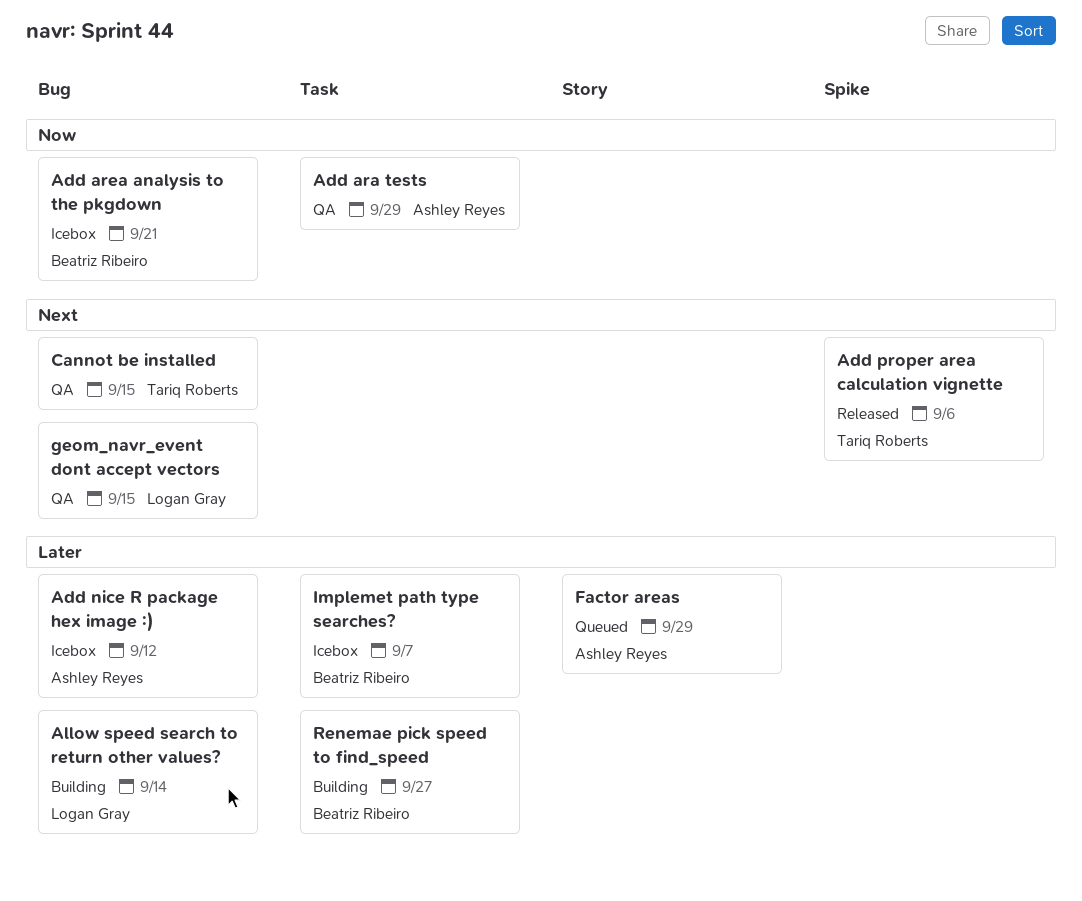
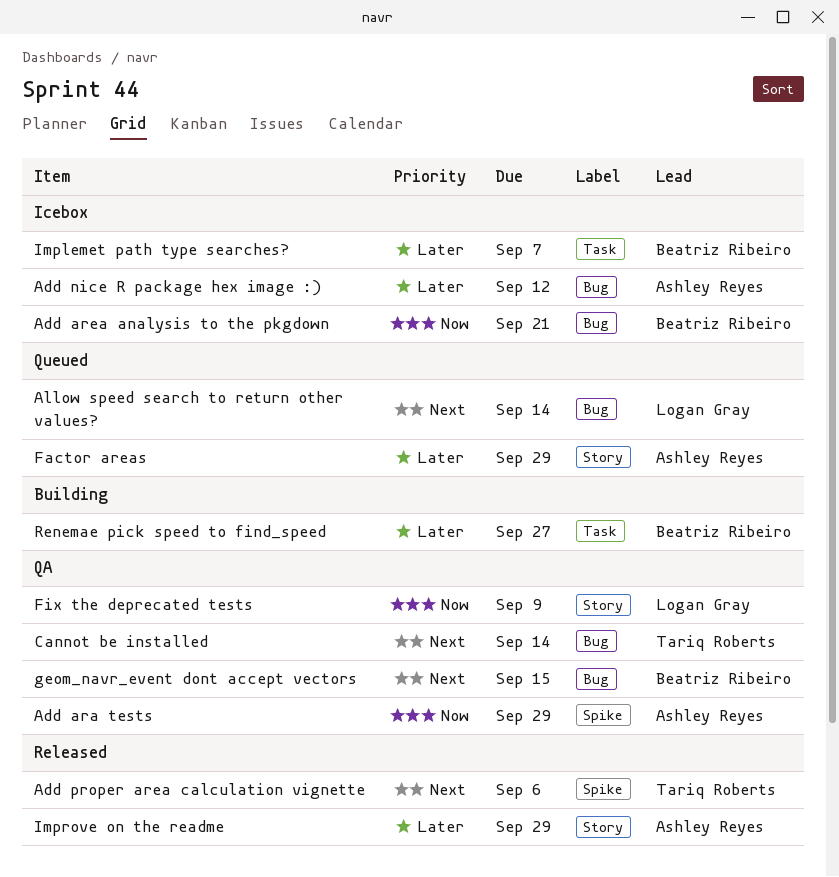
Add ara tests, label: Task -> Spike
Allow speed search to return other values?, status: Building -> Queued
Allow speed search to return other values?, priority: Later -> Next
Cannot be installed, due: Sep 15 -> Sep 14
Fix the deprecated tests: none -> present
geom_navr_event dont accept vectors, owner: Logan Gray -> Beatriz Ribeiro
Improve on the readme: none -> present

